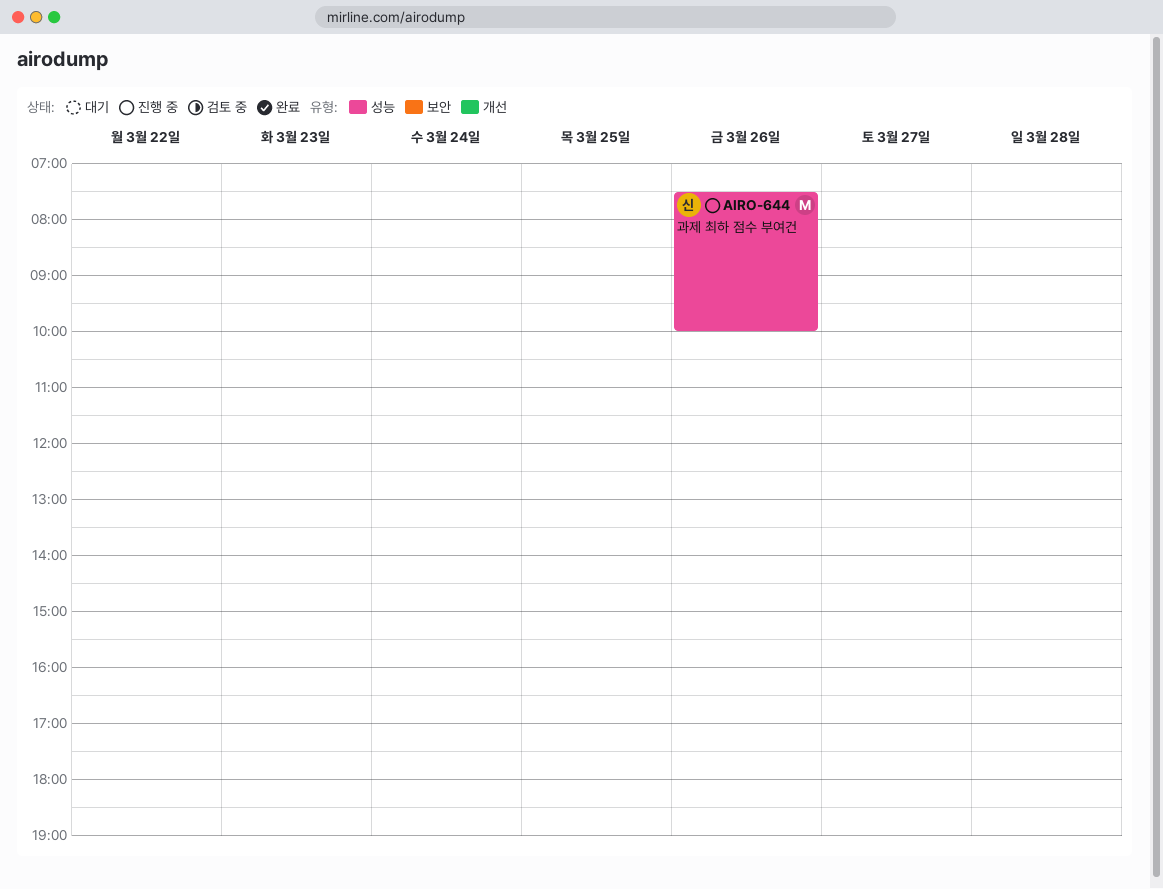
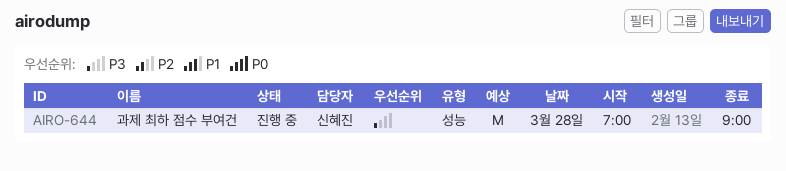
AIRO-644, day: Mar 26 -> Mar 28
AIRO-644, begins: 07:30 -> 07:00
AIRO-644, ends: 10:00 -> 09:00

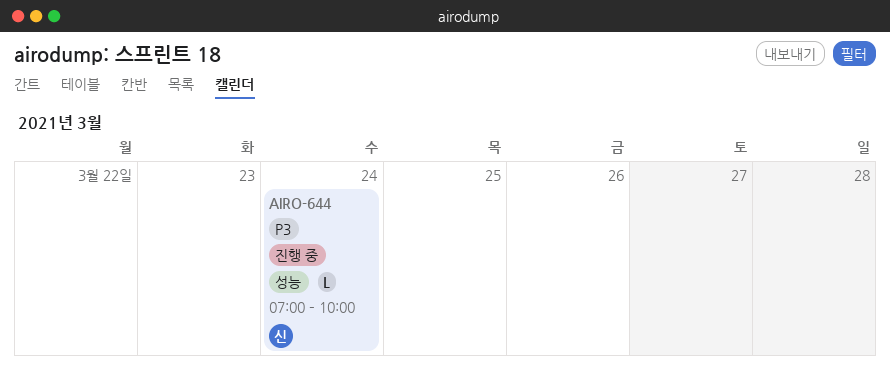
AIRO-644, estimate: M -> L
AIRO-644, day: Mar 28 -> Mar 24
AIRO-644, ends: 09:00 -> 10:00

